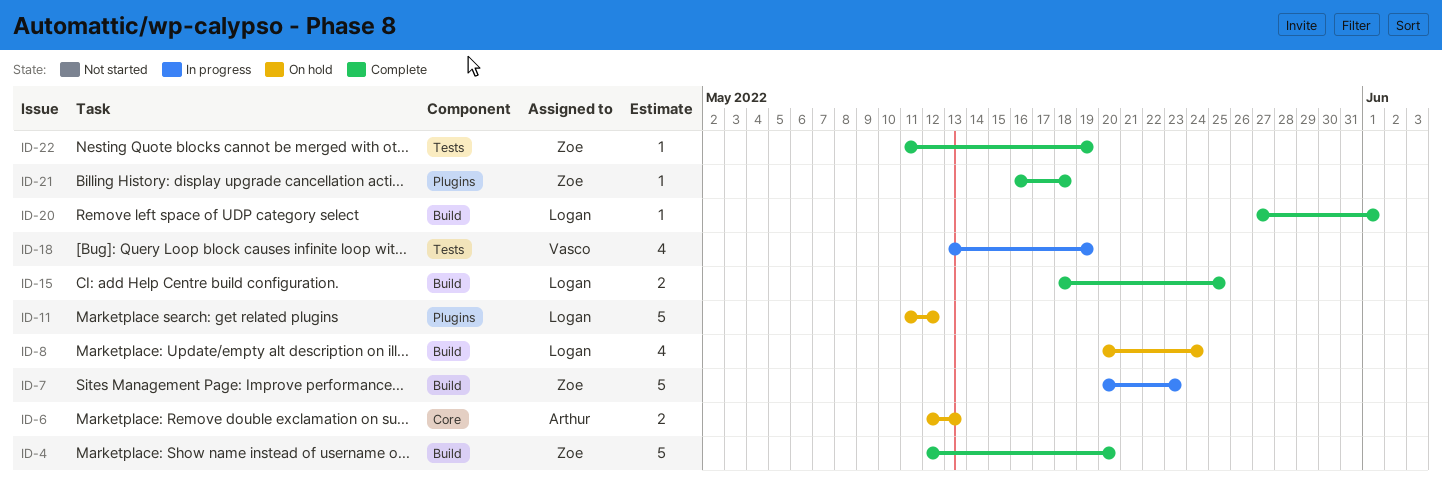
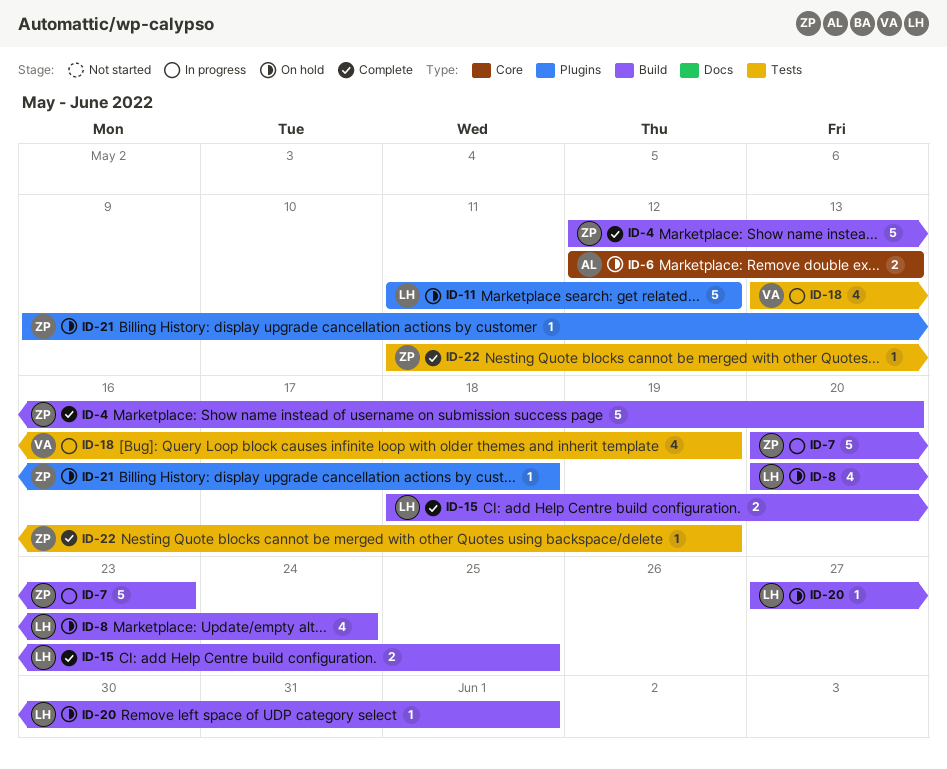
ID-20, status: Complete -> On hold
ID-21, status: Complete -> On hold
ID-21, start: May 16 -> May 9

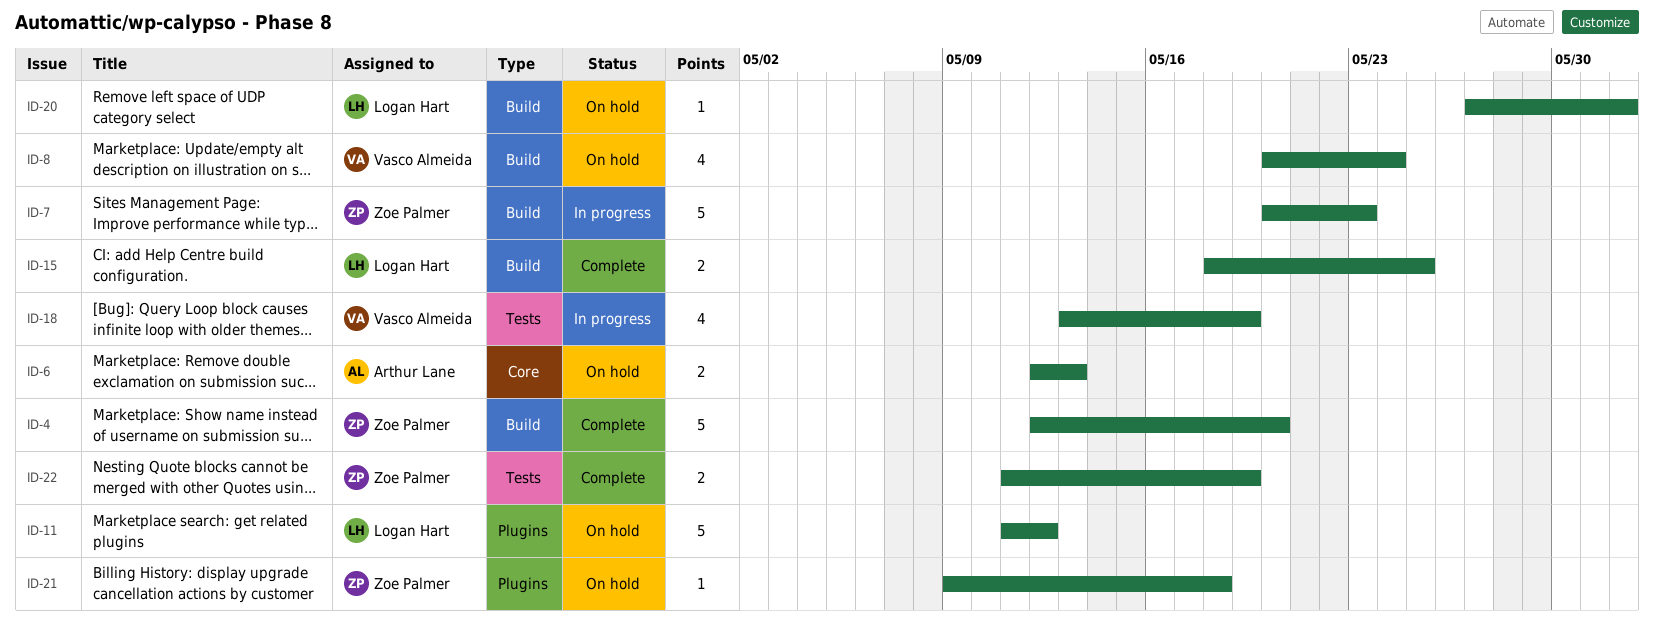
ID-8, owner: Logan Hart -> Vasco Almeida
ID-22, estimate: 1 -> 2

